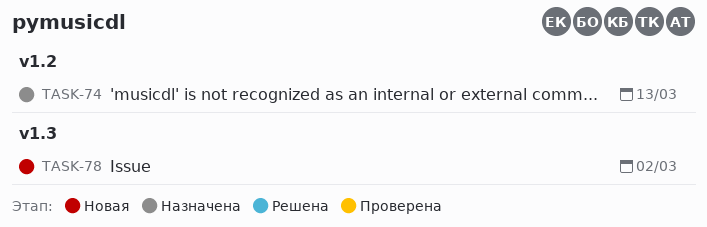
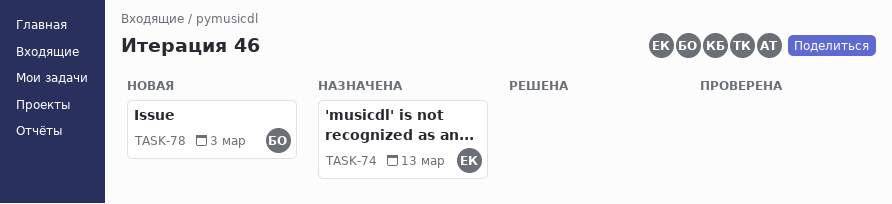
TASK-78, due: Mar 2 -> Mar 3

